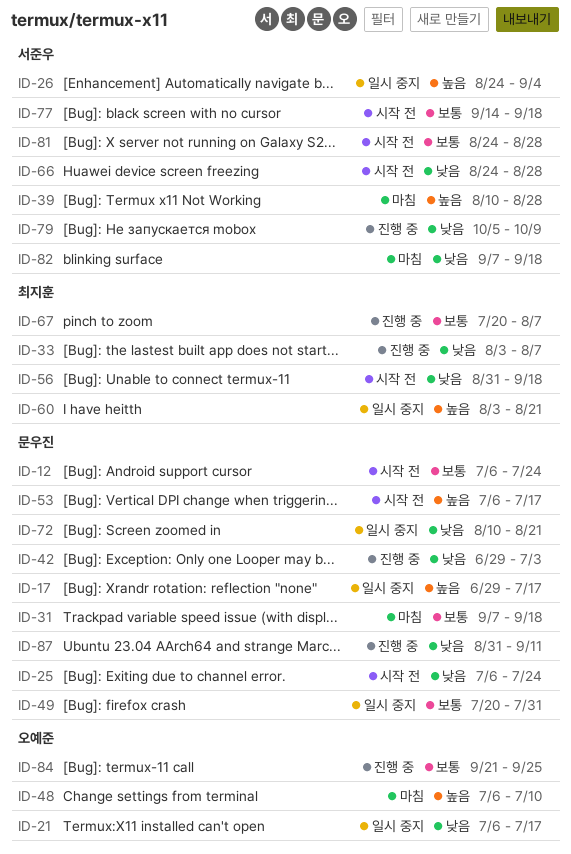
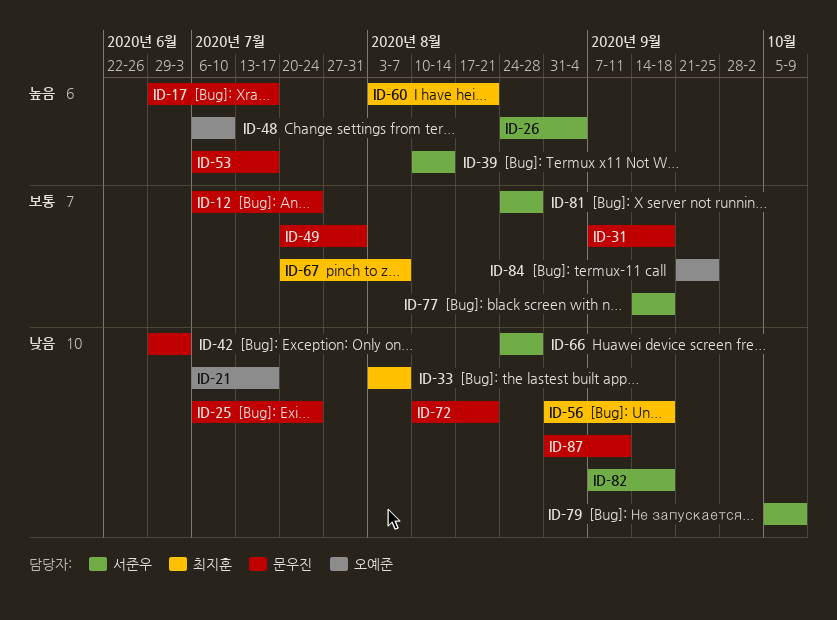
ID-39, due: Aug 28 -> Aug 14

